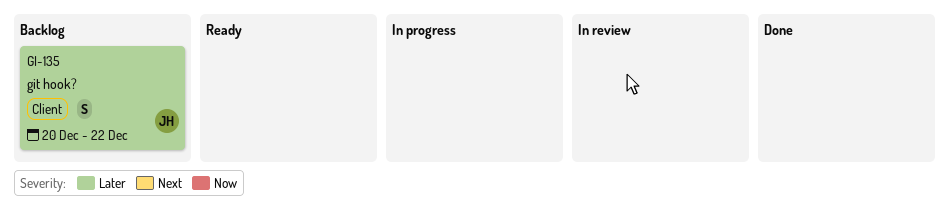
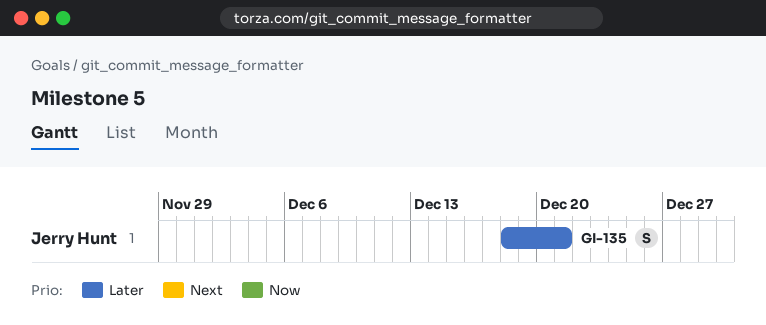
GI-135, start: Dec 20 -> Dec 18
GI-135, due: Dec 22 -> Dec 21

